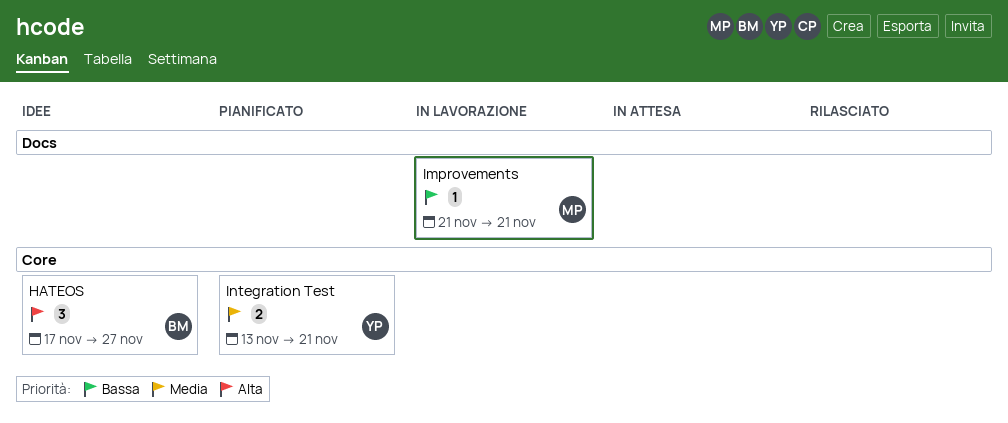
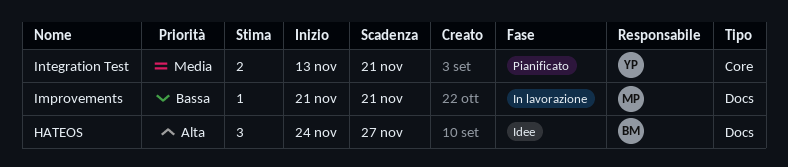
HATEOS, label: Core -> Docs
HATEOS, start: Nov 17 -> Nov 24

